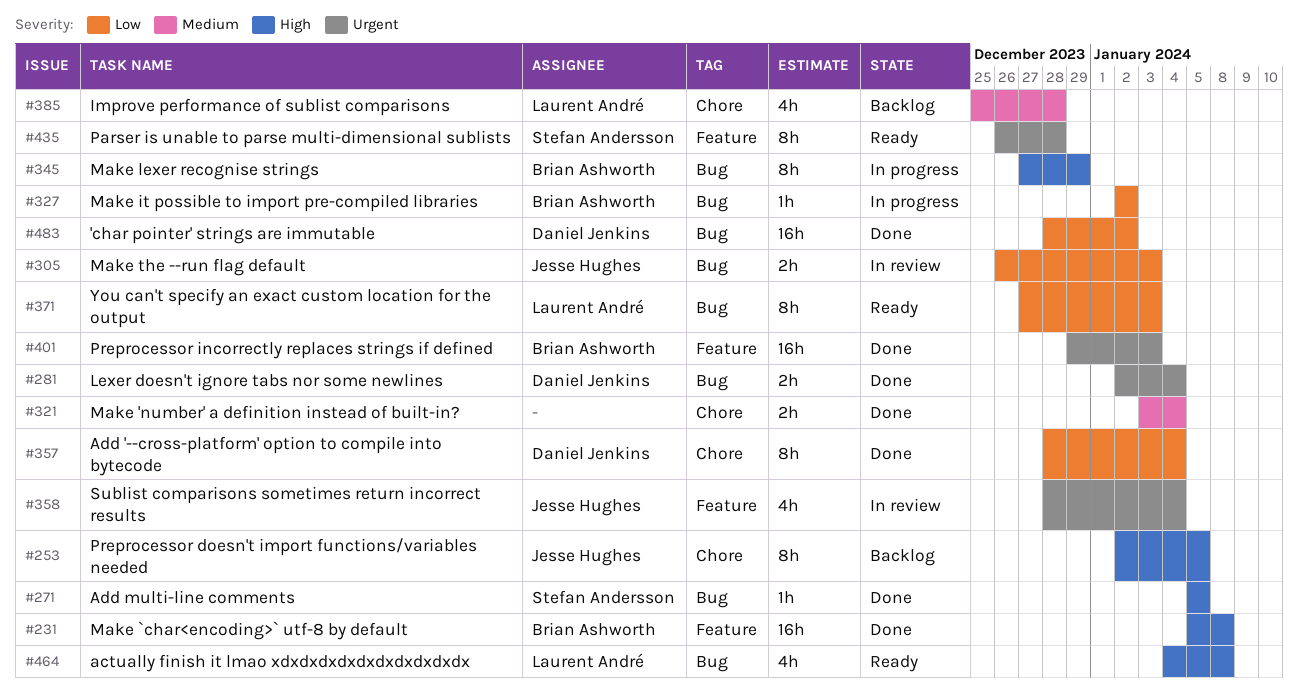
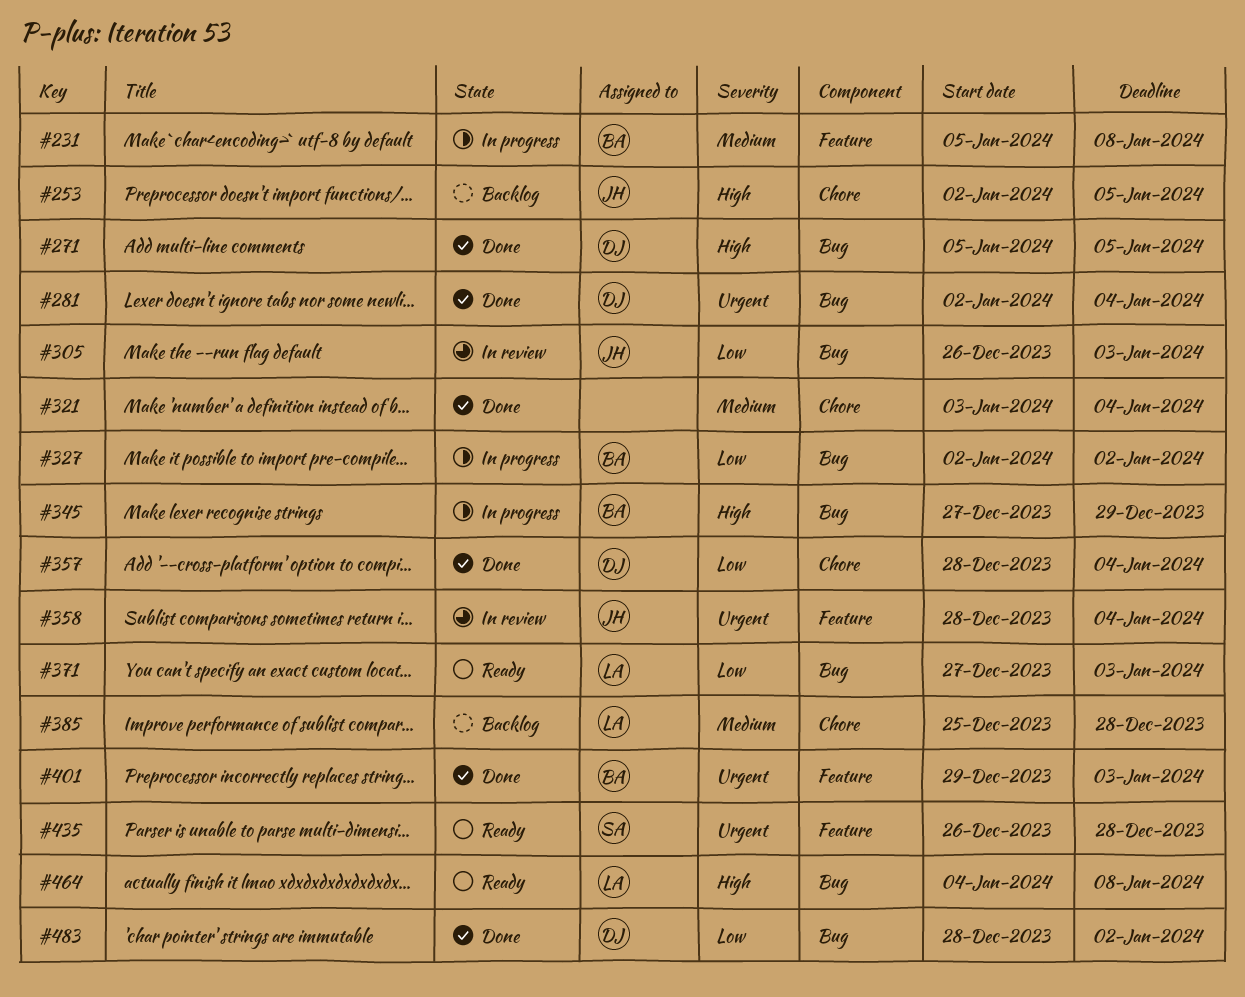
#231, status: Done -> In progress
#231, priority: High -> Medium
#271, owner: Stefan Andersson -> Daniel Jenkins

